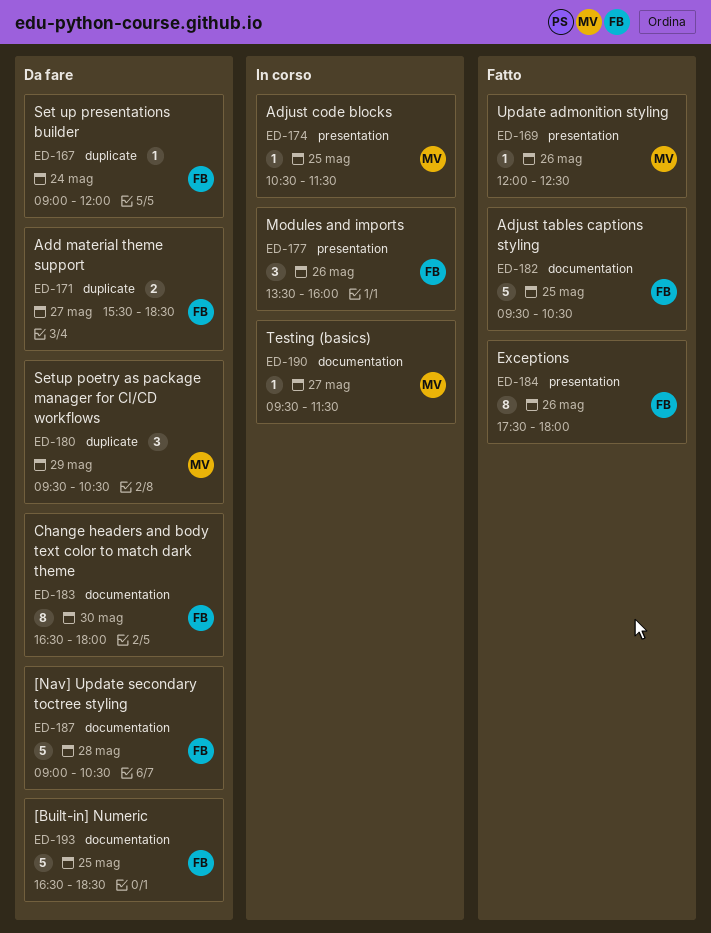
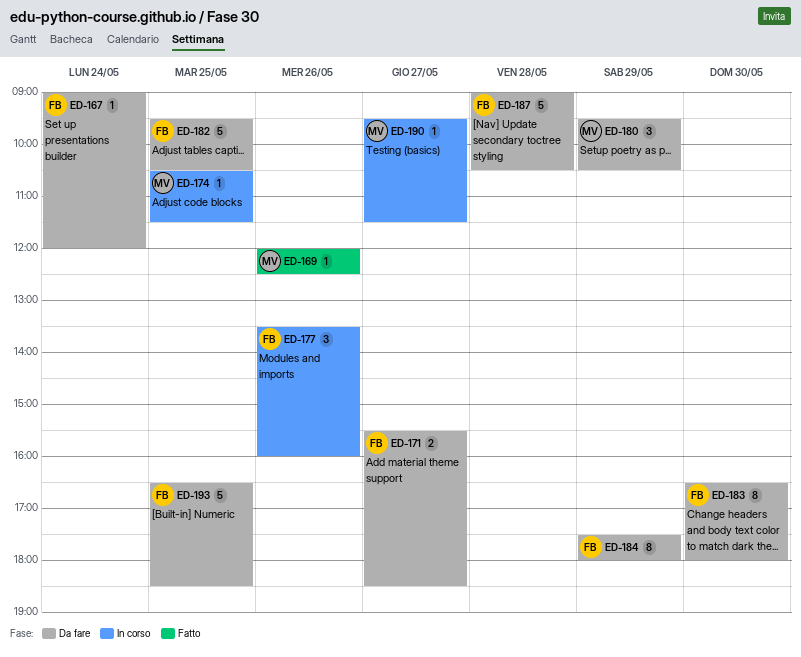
ED-182, status: Fatto -> Da fare
ED-184, status: Fatto -> Da fare
ED-184, day: May 26 -> May 29

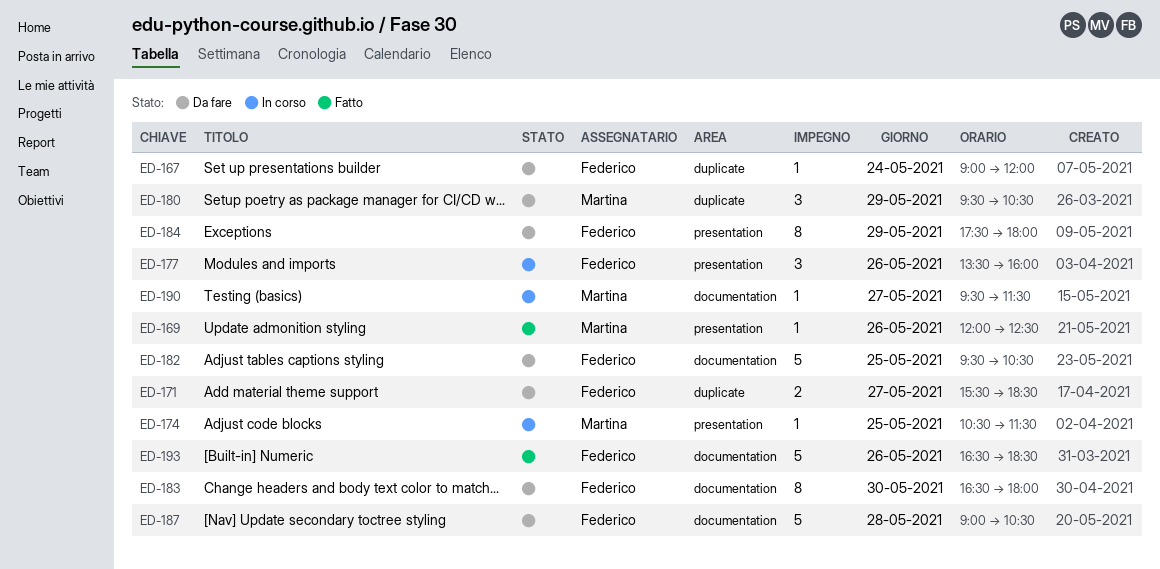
ED-193, status: Da fare -> Fatto
ED-193, day: May 25 -> May 26

